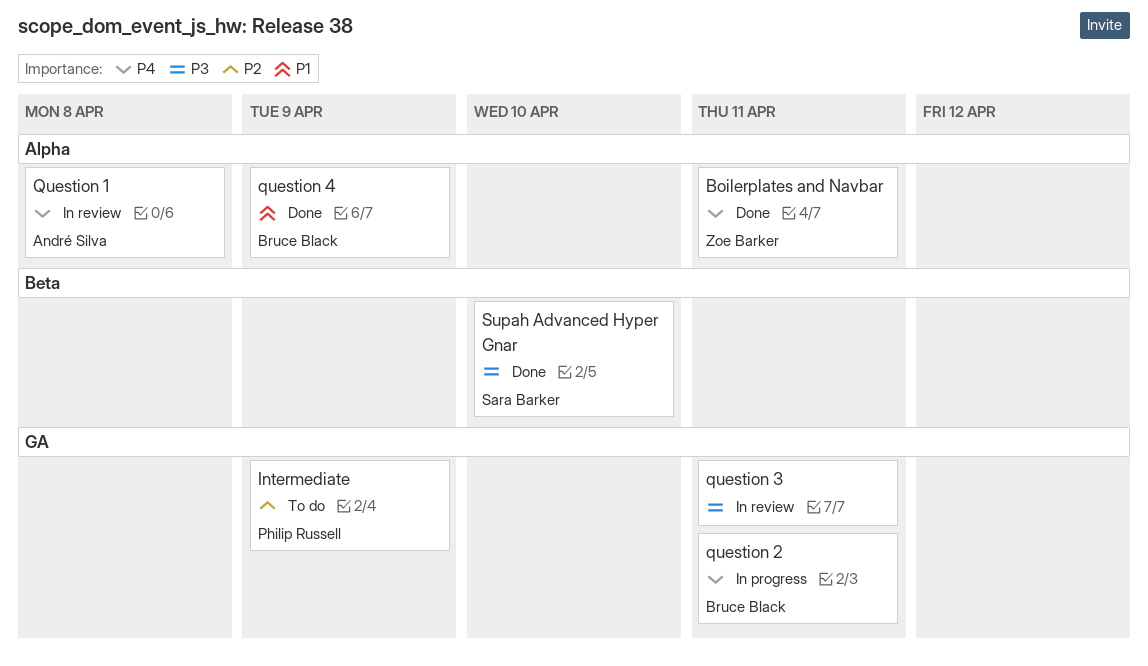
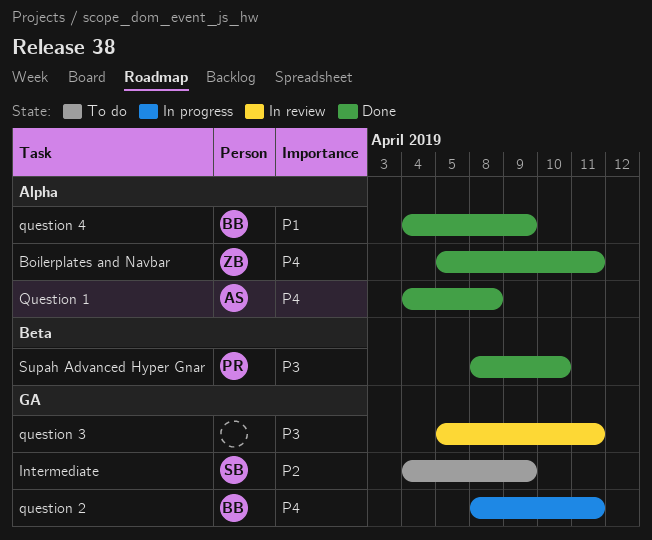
Intermediate, owner: Philip Russell -> Sara Barker
Question 1, status: In review -> Done
Supah Advanced Hyper Gnar, owner: Sara Barker -> Philip Russell

